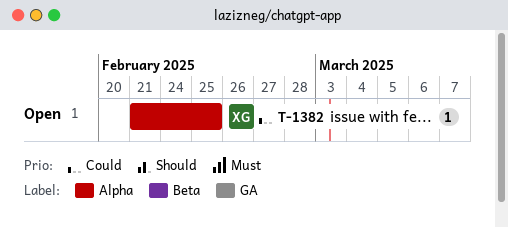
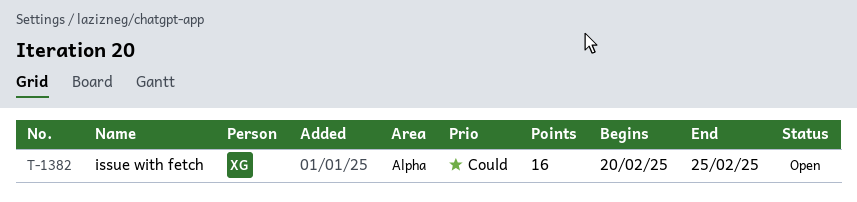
T-1382, estimate: 1 -> 16
T-1382, start: Feb 21 -> Feb 20

